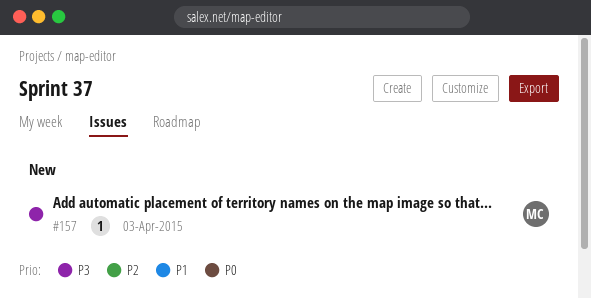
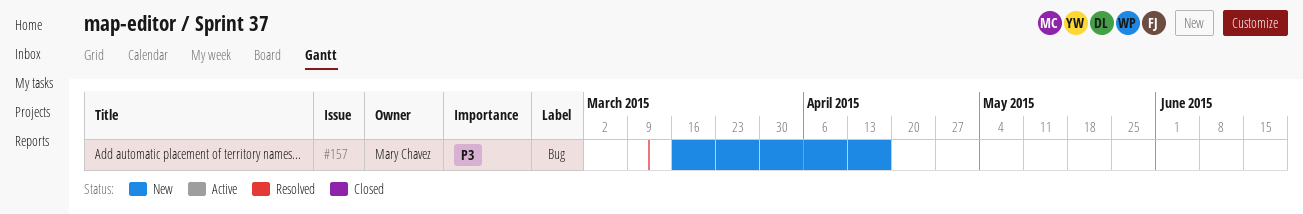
#157, due: Apr 3 -> Apr 17

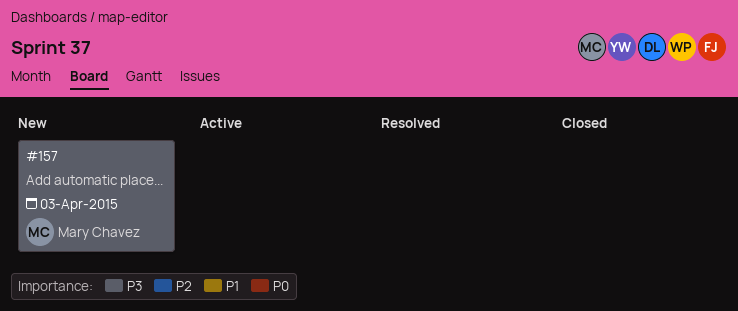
#157, due: Apr 17 -> Apr 3

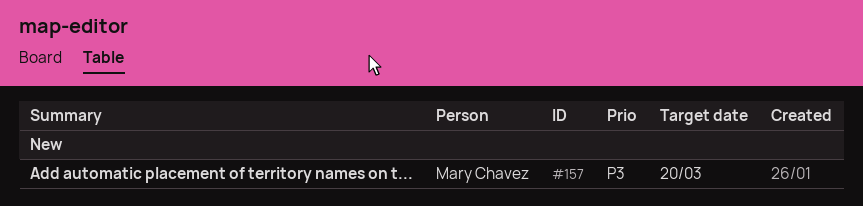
#157, due: Apr 3 -> Mar 20

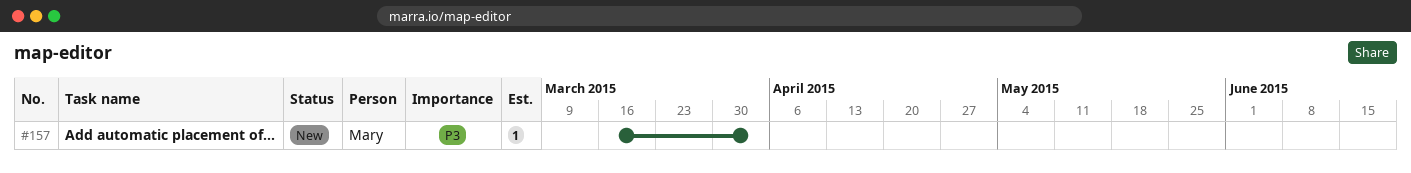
#157, due: Mar 20 -> Apr 3

